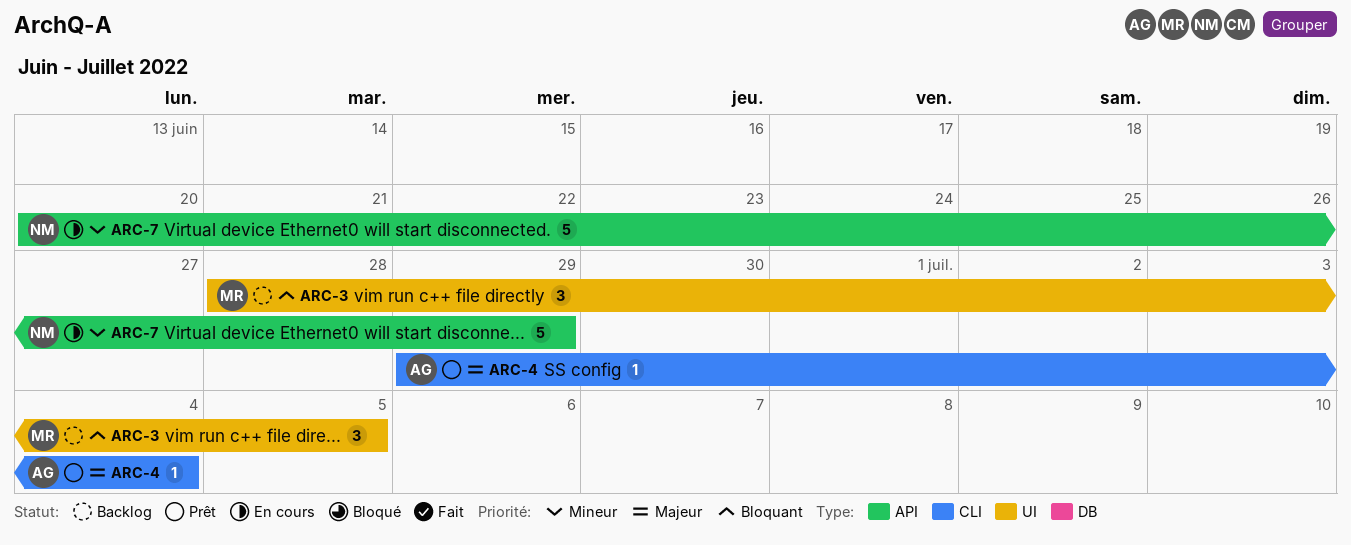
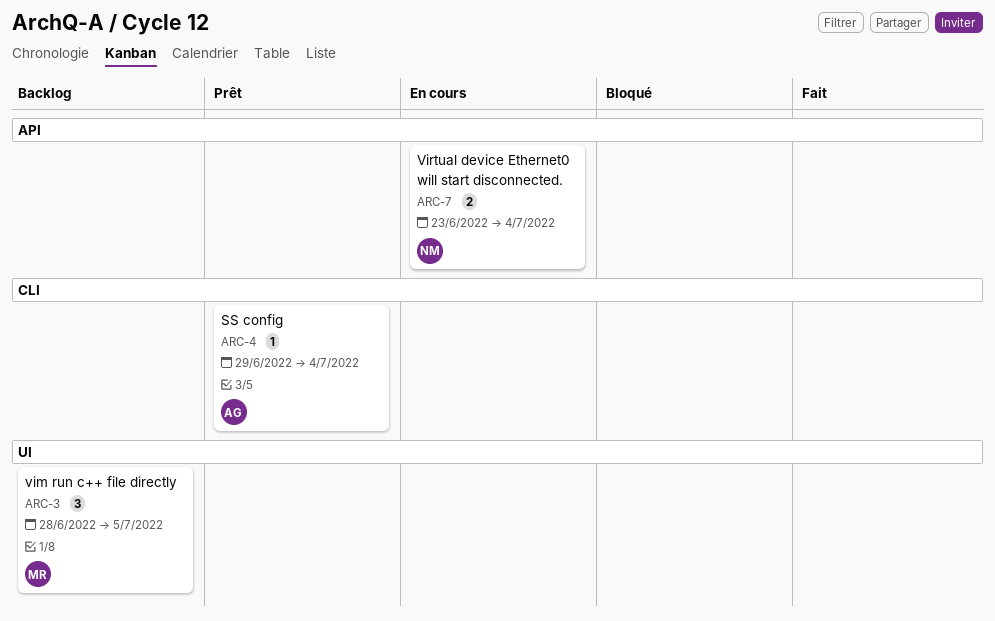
ARC-7, estimate: 5 -> 2
ARC-7, start: Jun 20 -> Jun 23
ARC-7, due: Jun 29 -> Jul 4

